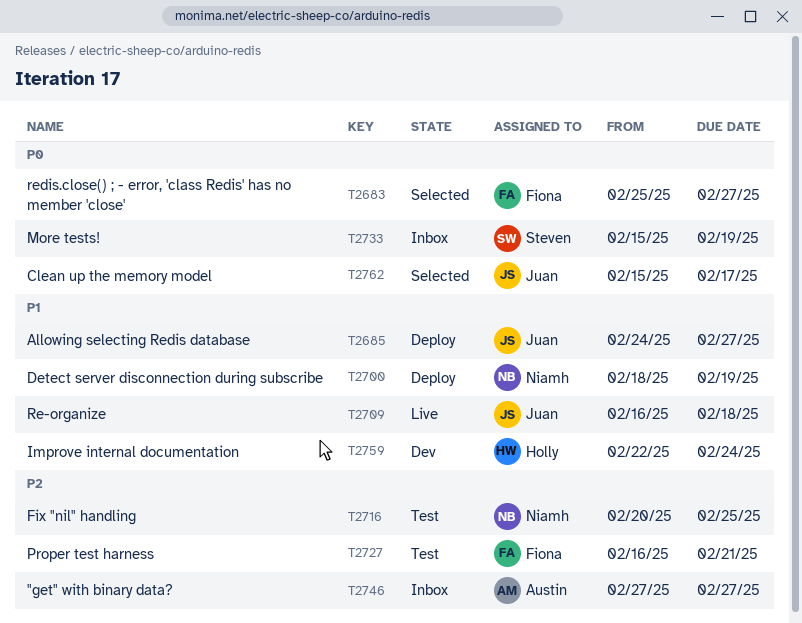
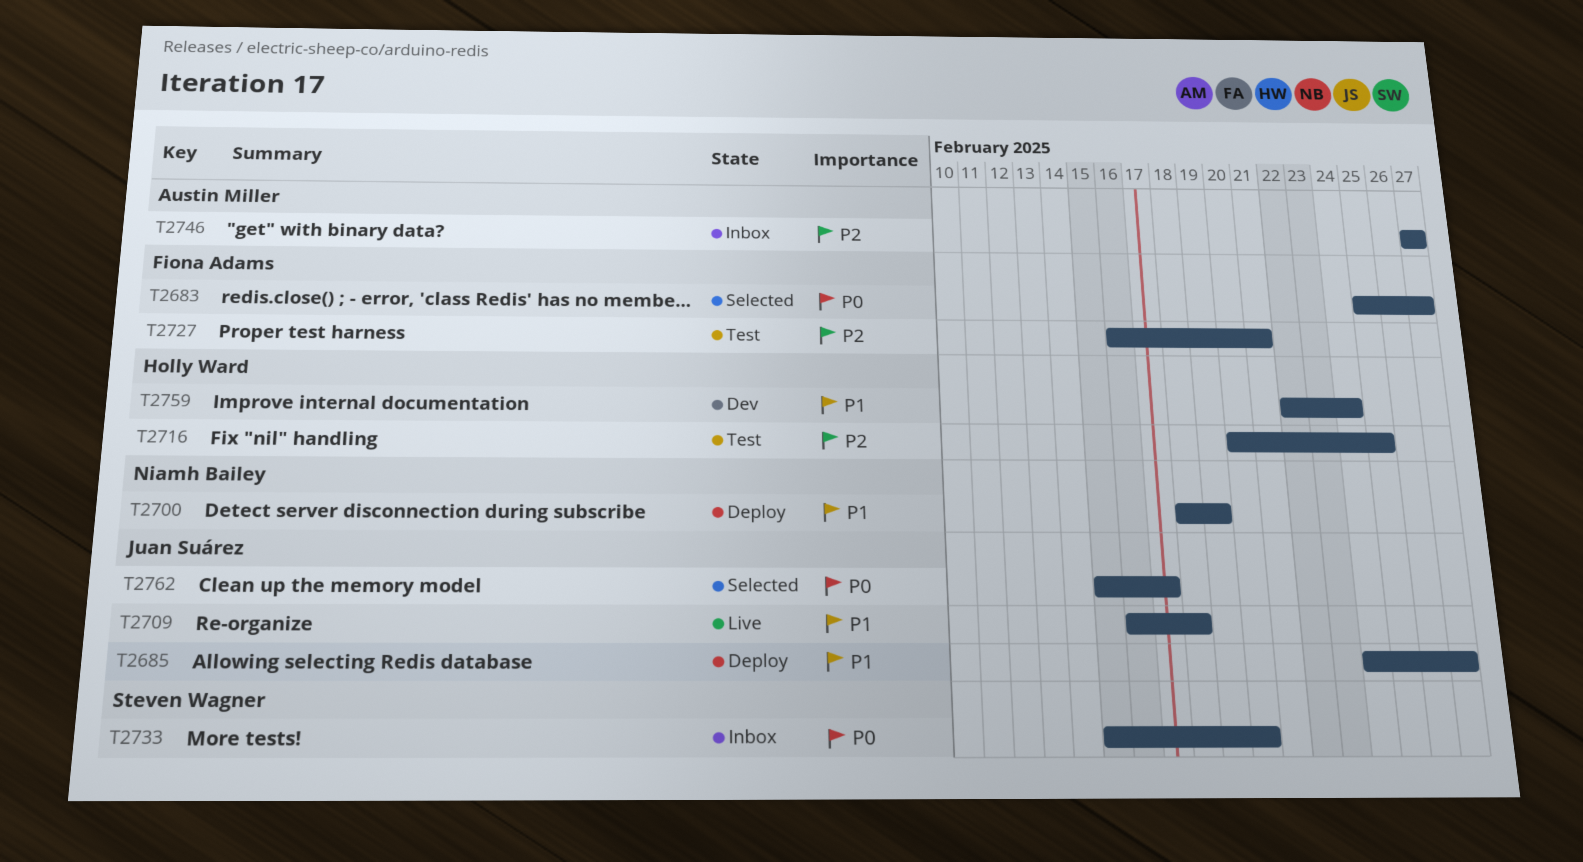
T2716, owner: Niamh Bailey -> Holly Ward
T2733, due: Feb 19 -> Feb 20

